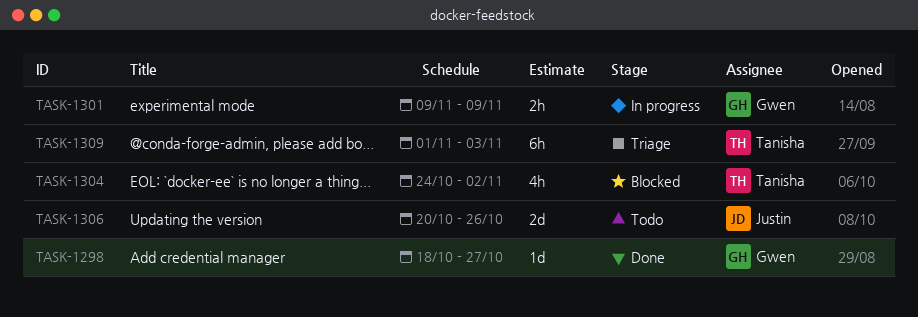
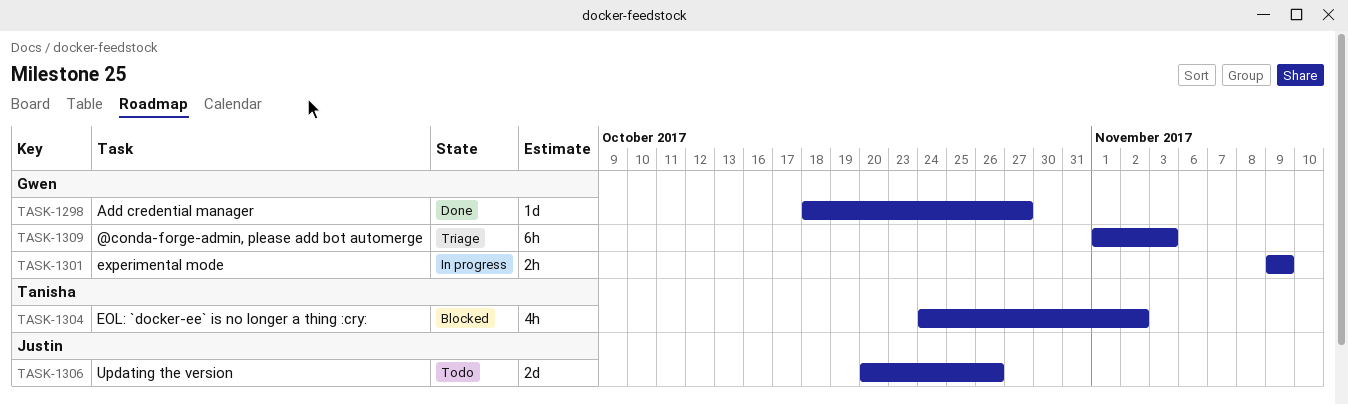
TASK-1309, owner: Tanisha -> Gwen

